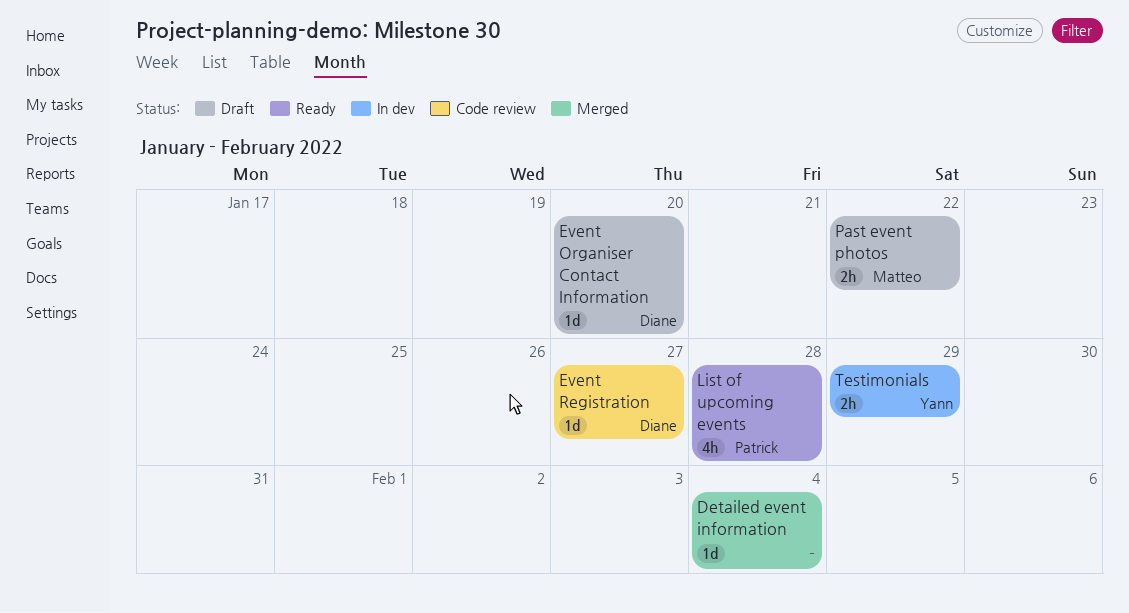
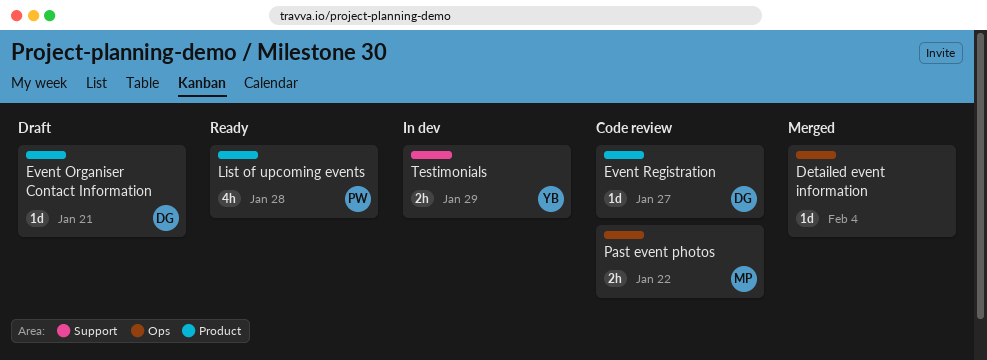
Event Organiser Contact Information, due: Jan 20 -> Jan 21
Past event photos, status: Draft -> Code review

